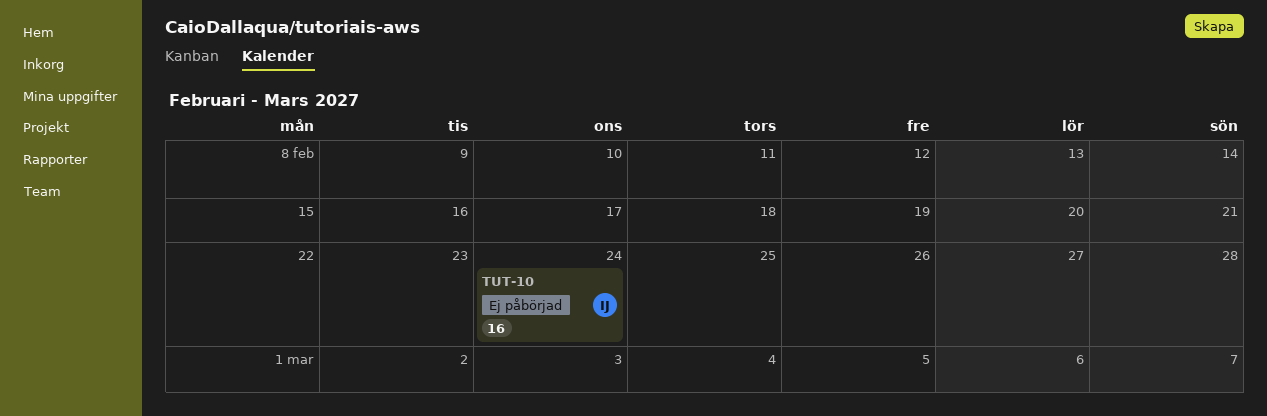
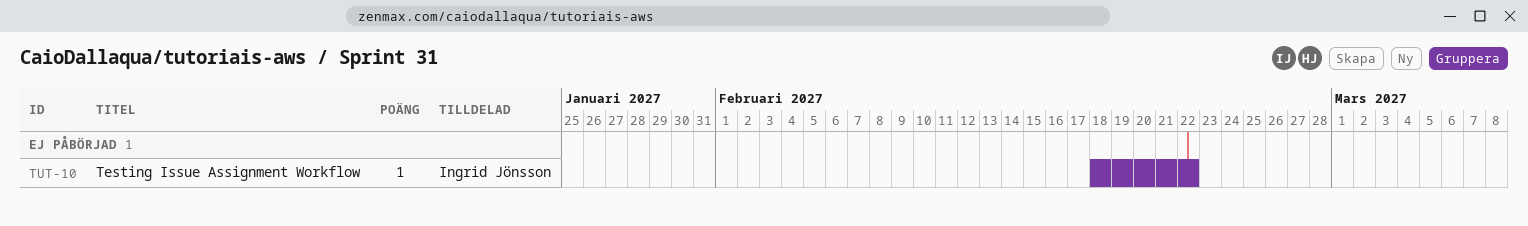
TUT-10, estimate: 16 -> 1
TUT-10, due: Feb 24 -> Feb 22

